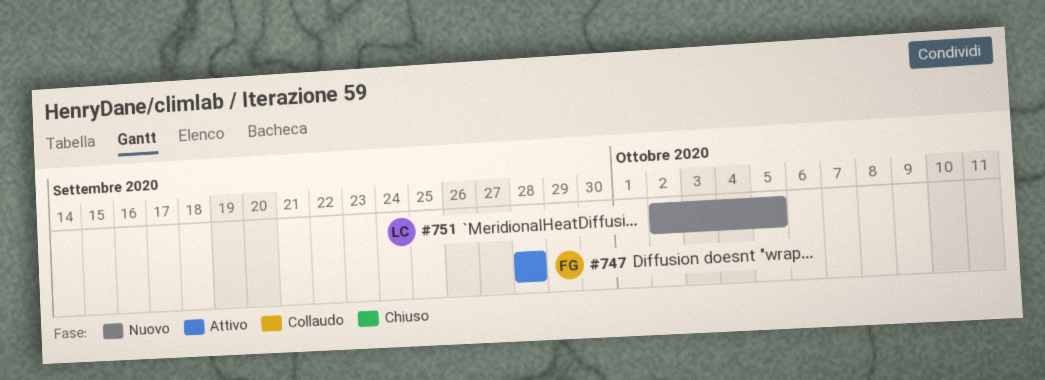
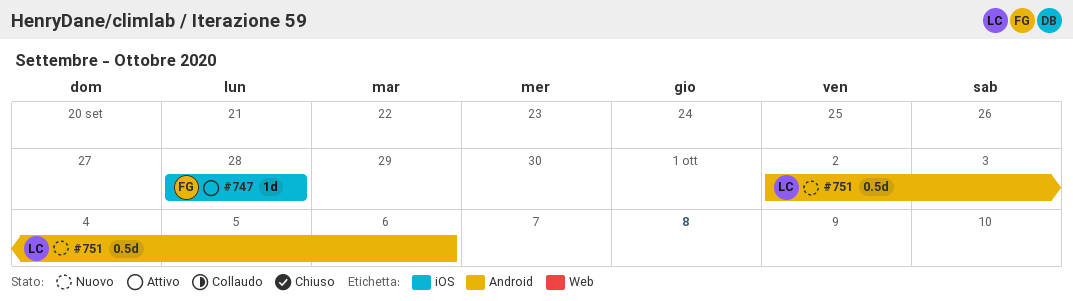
#751, due: Oct 5 -> Oct 6

